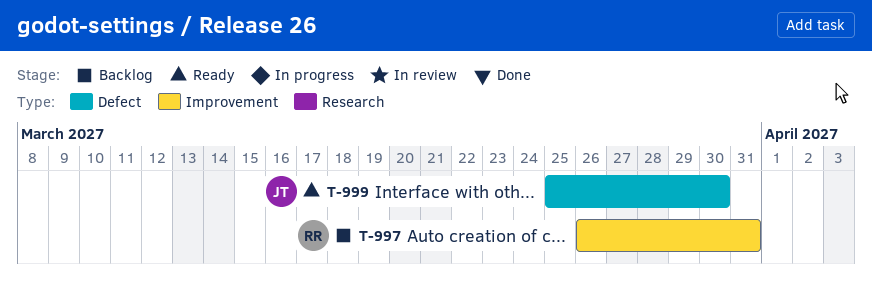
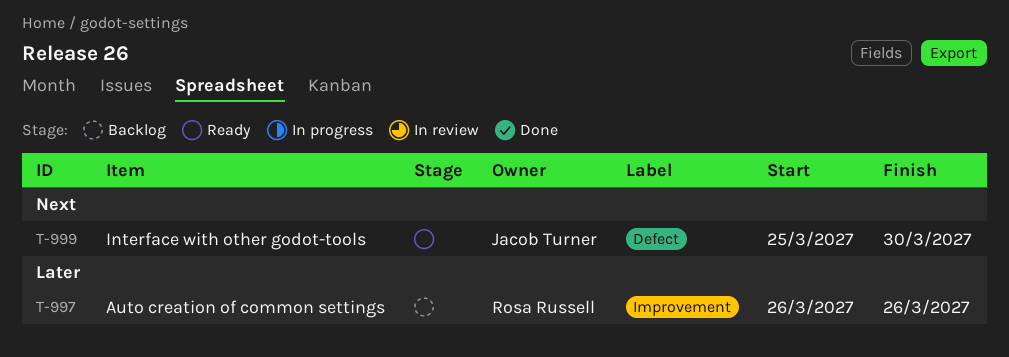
T-997, due: Mar 31 -> Mar 26

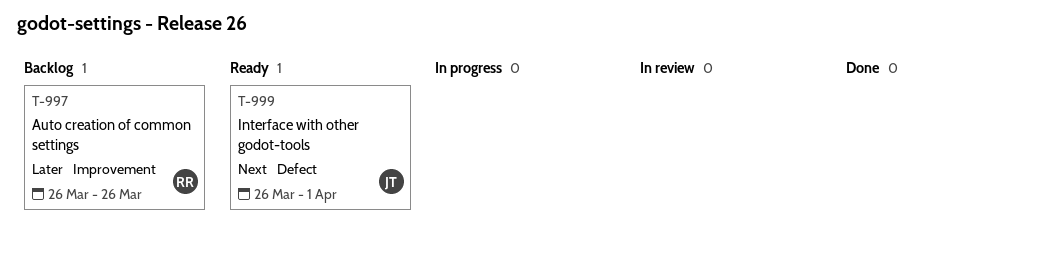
T-999, start: Mar 25 -> Mar 26
T-999, due: Mar 30 -> Apr 1

